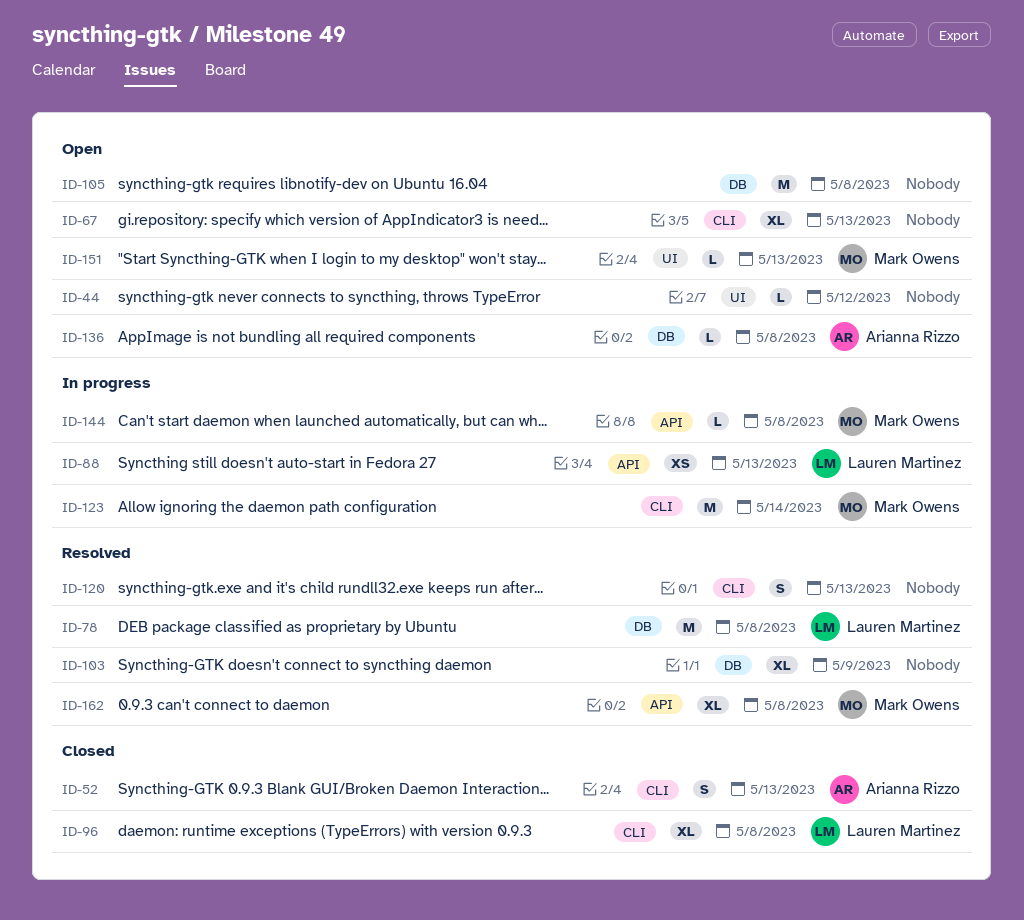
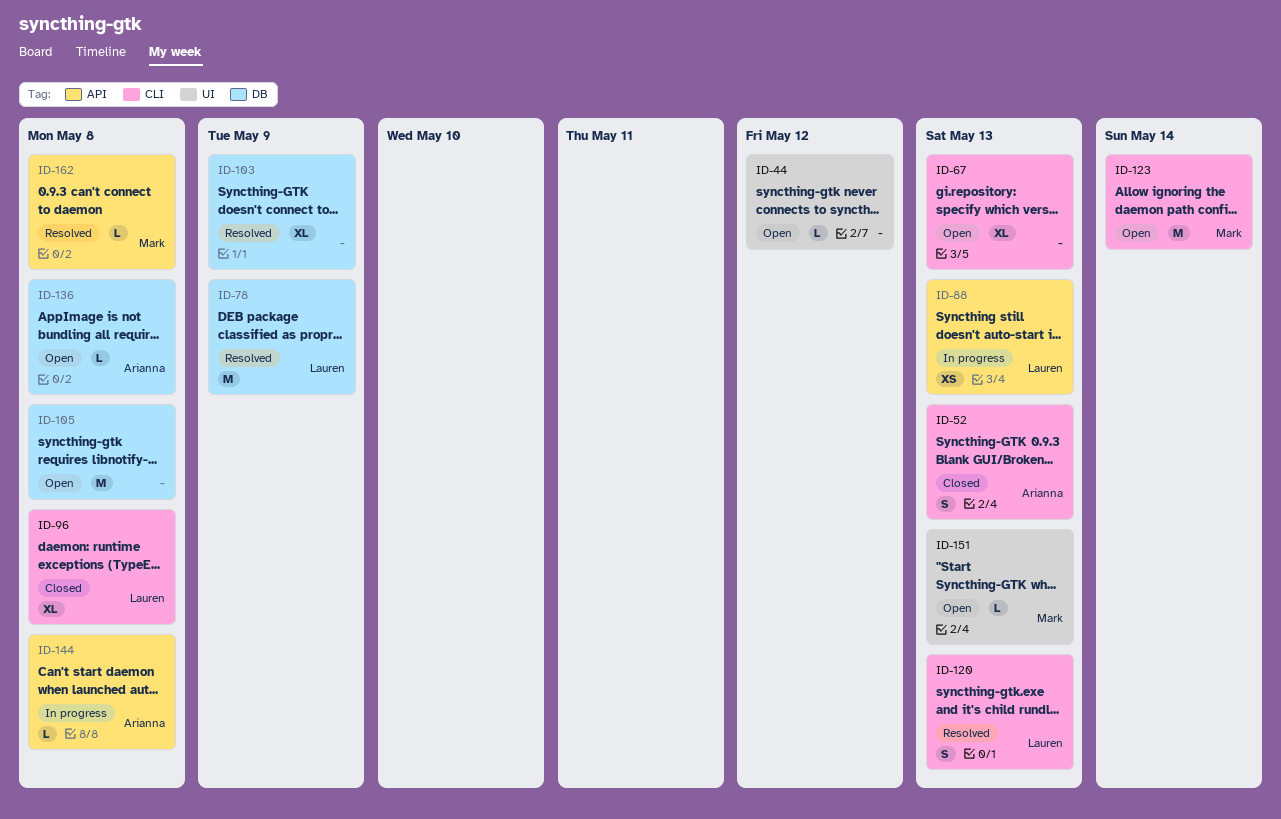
ID-78, due: May 8 -> May 9
ID-120, owner: none -> Lauren Martinez
ID-123, status: In progress -> Open
ID-144, owner: Mark Owens -> Arianna Rizzo
ID-162, estimate: XL -> L

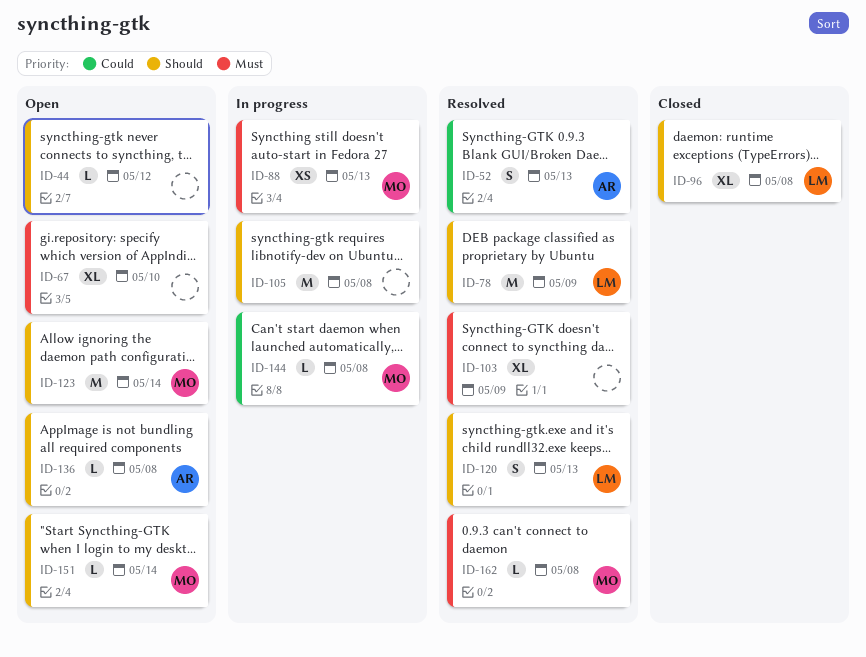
ID-52, status: Closed -> Resolved
ID-67, due: May 13 -> May 10
ID-88, owner: Lauren -> Mark
ID-105, status: Open -> In progress
ID-144, owner: Arianna -> Mark
ID-151, due: May 13 -> May 14

